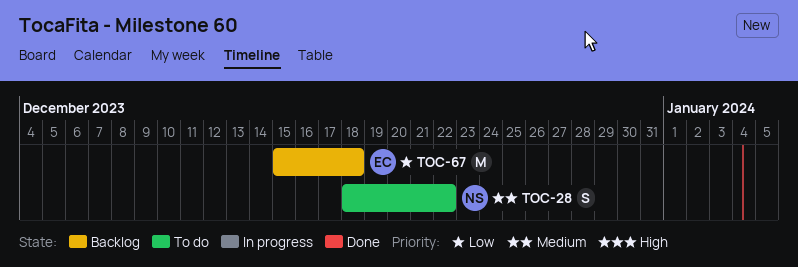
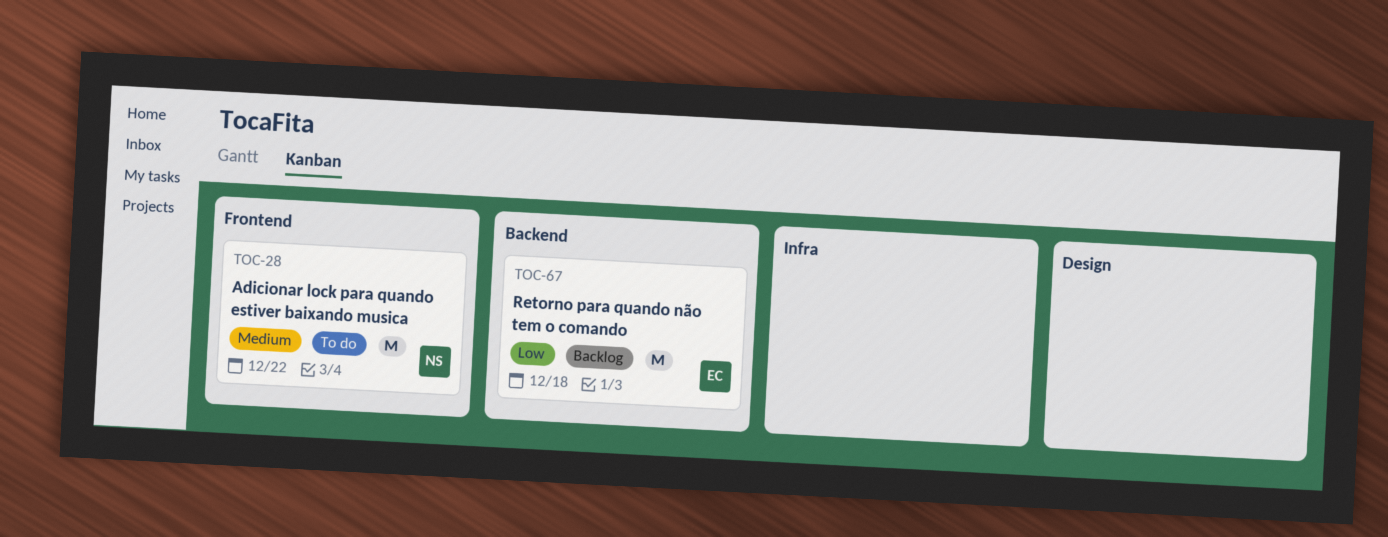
TOC-28, estimate: S -> M

